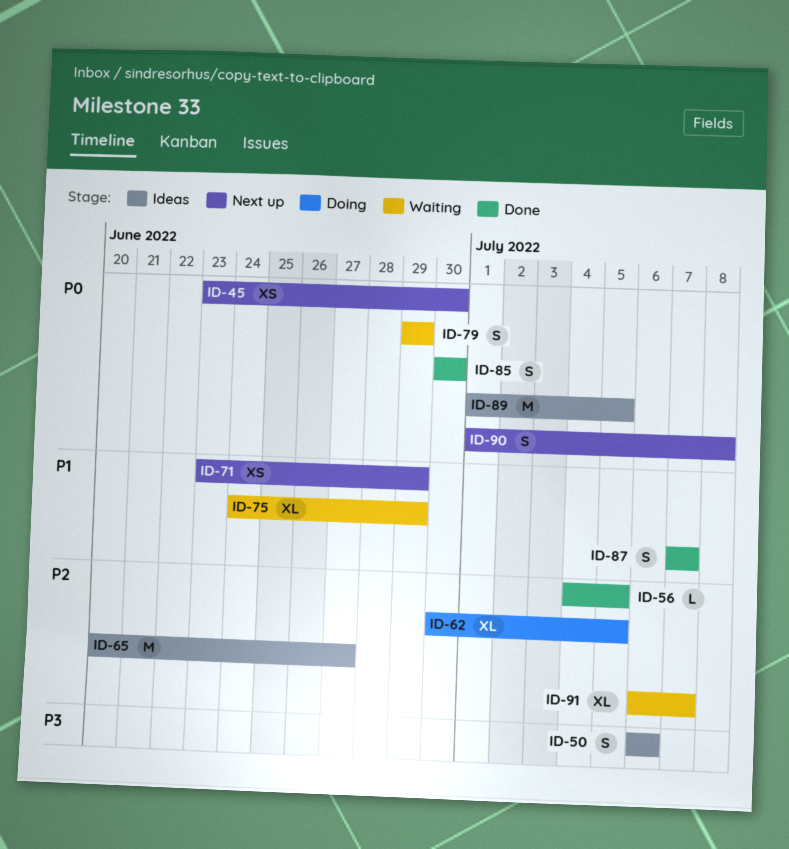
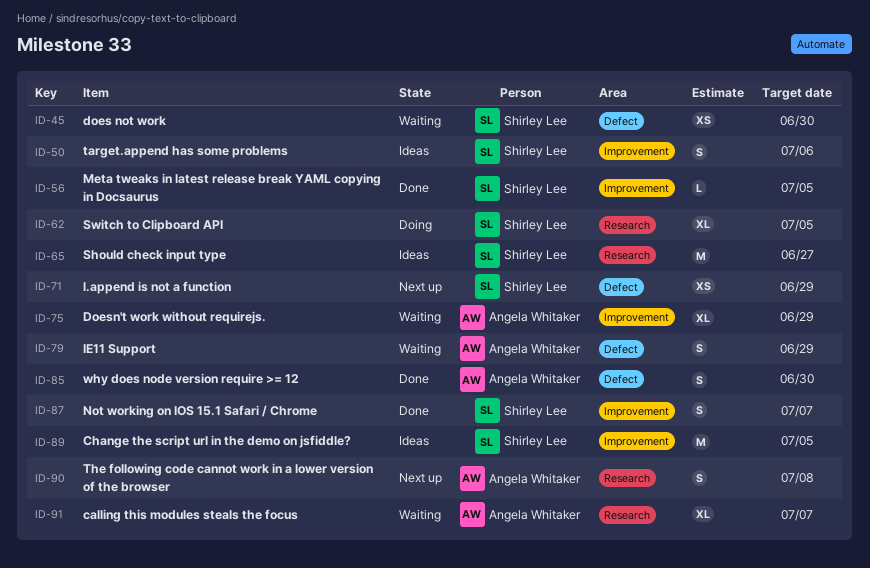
ID-45, status: Next up -> Waiting

